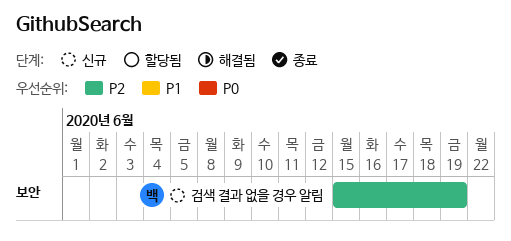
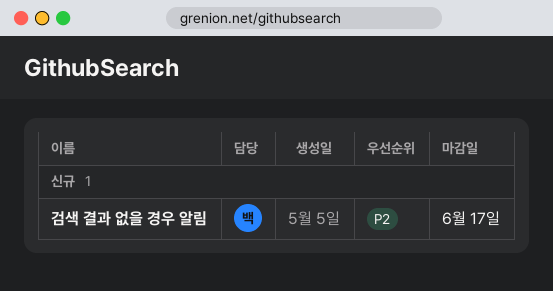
검색 결과 없을 경우 알림, due: Jun 19 -> Jun 17

